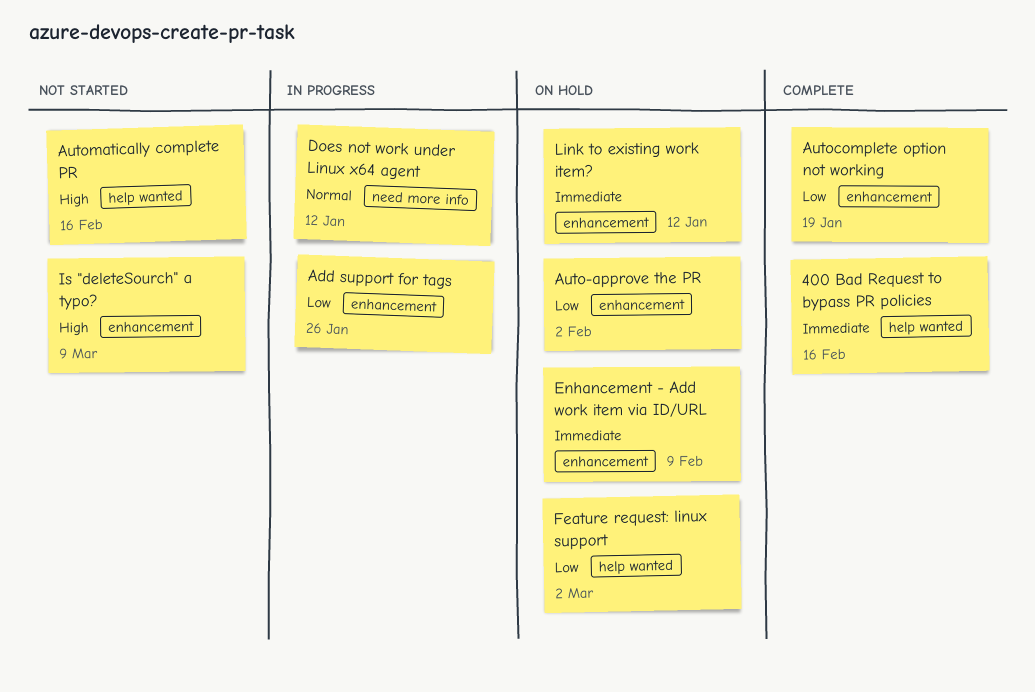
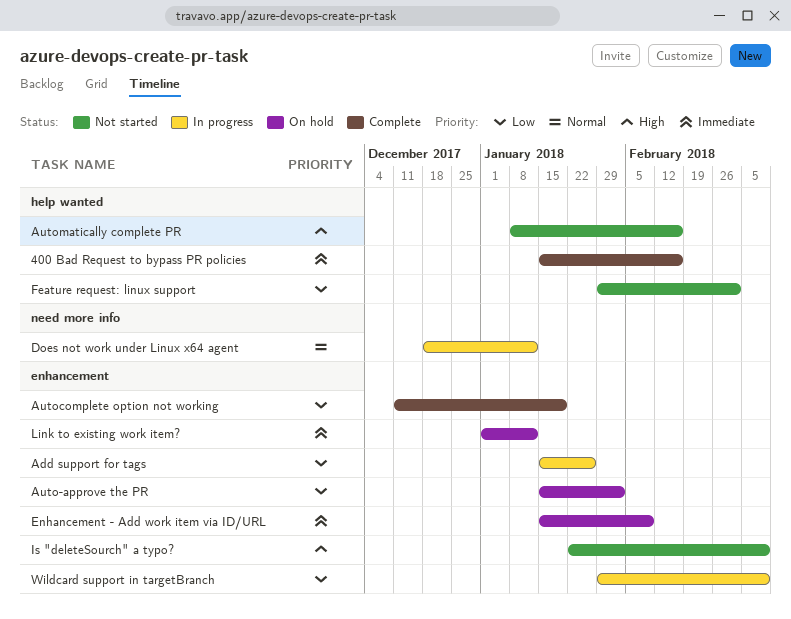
Feature request: linux support, status: On hold -> Not started
Wildcard support in targetBranch: none -> present

